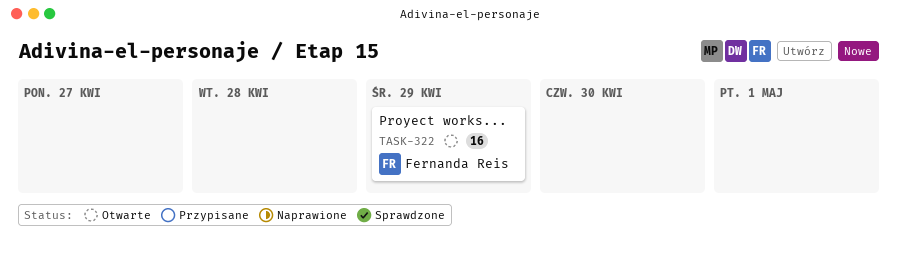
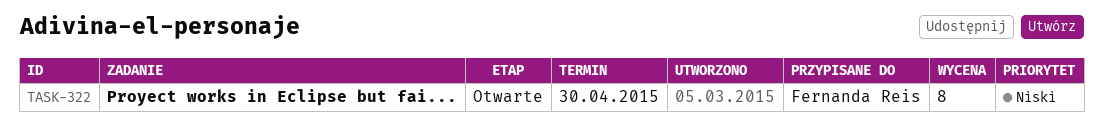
TASK-322, estimate: 16 -> 8
TASK-322, due: Apr 29 -> Apr 30

